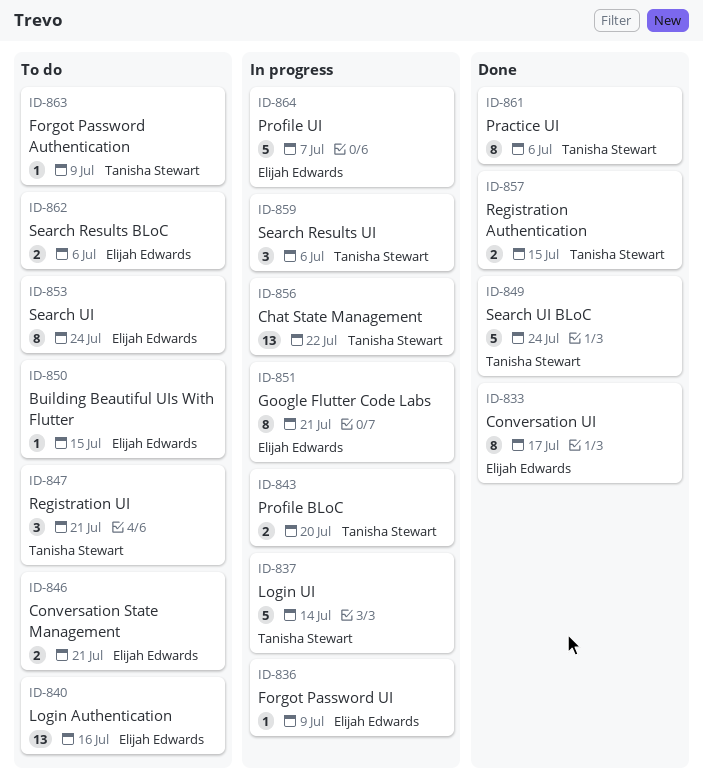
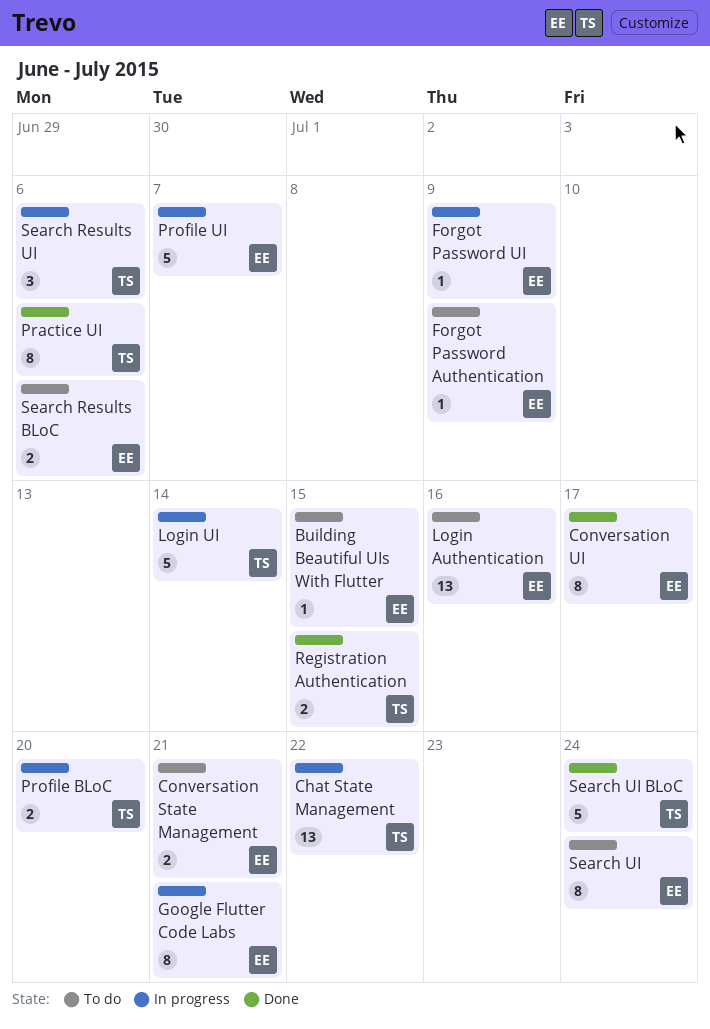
Forgot Password Authentication, owner: Tanisha Stewart -> Elijah Edwards
Registration UI: present -> none

